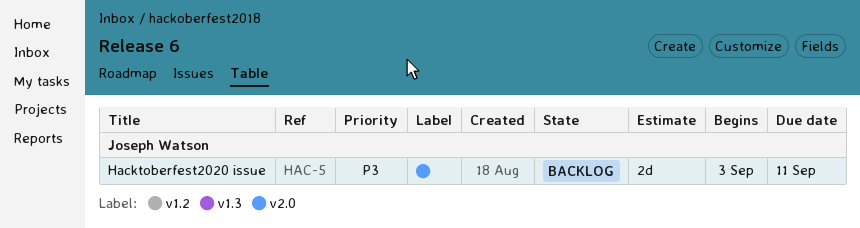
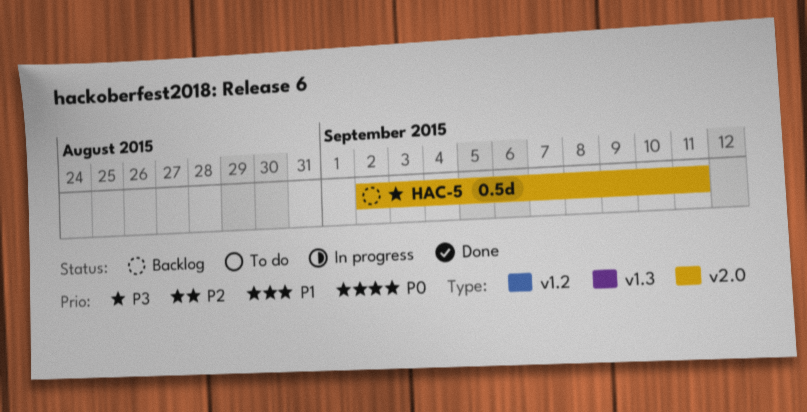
HAC-5, estimate: 2d -> 0.5d
HAC-5, start: Sep 3 -> Sep 2

